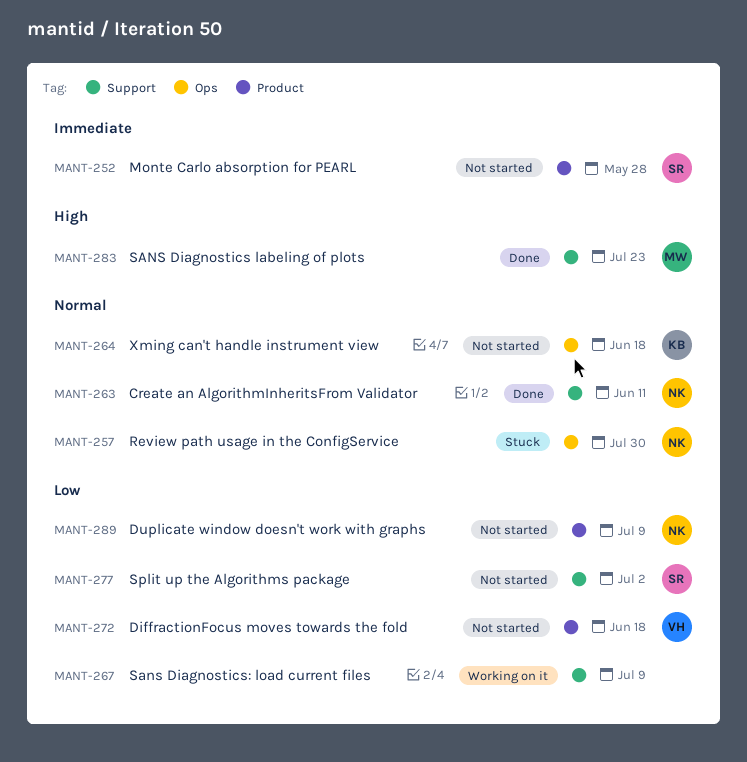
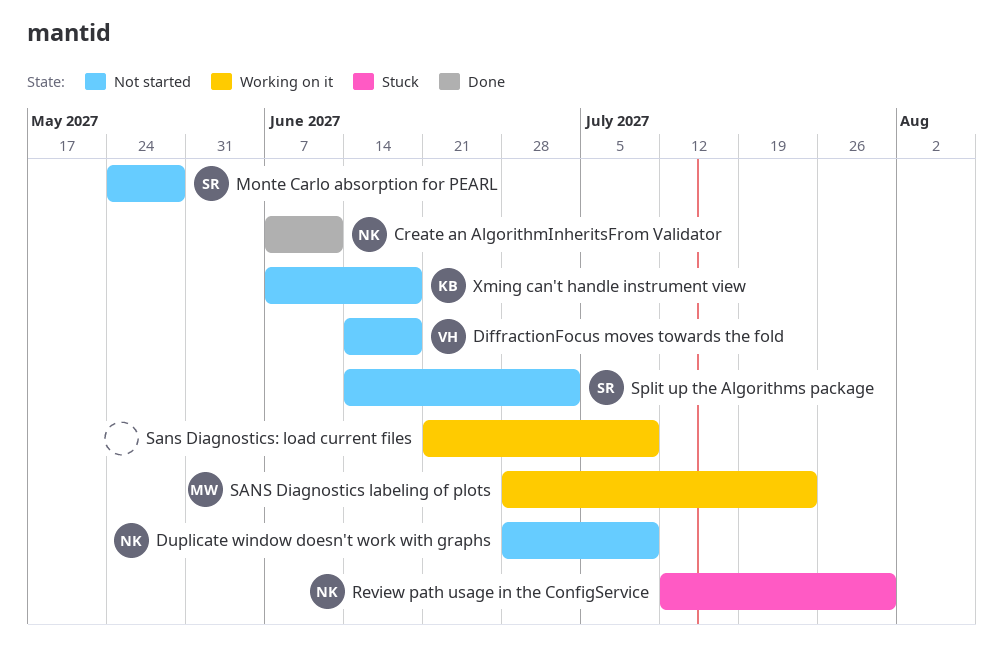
SANS Diagnostics labeling of plots, status: Done -> Working on it

